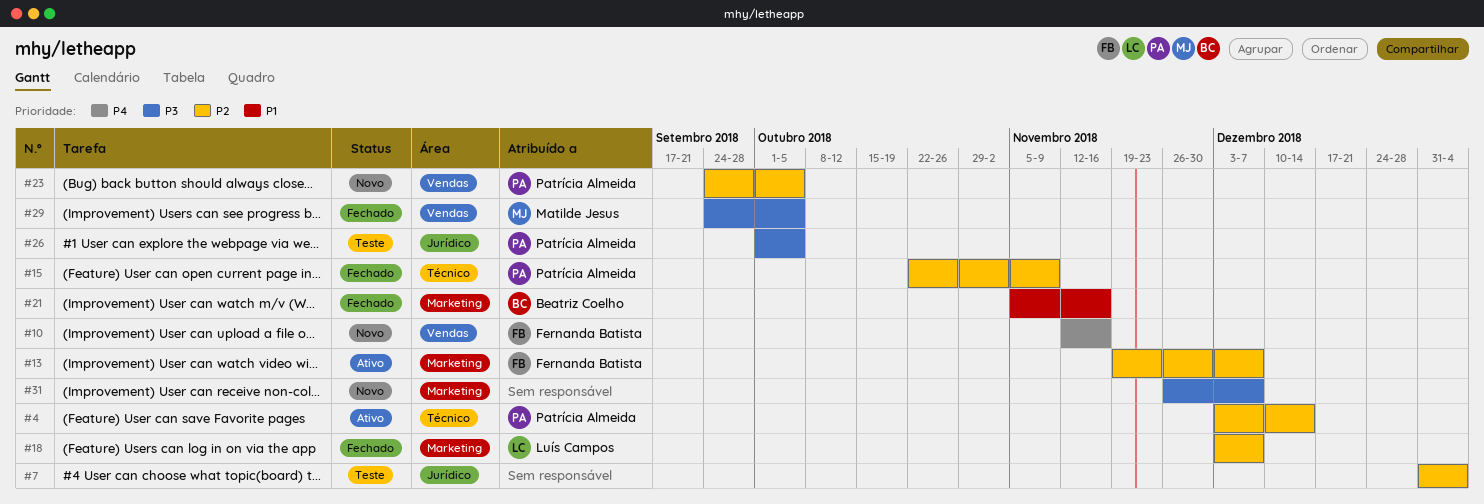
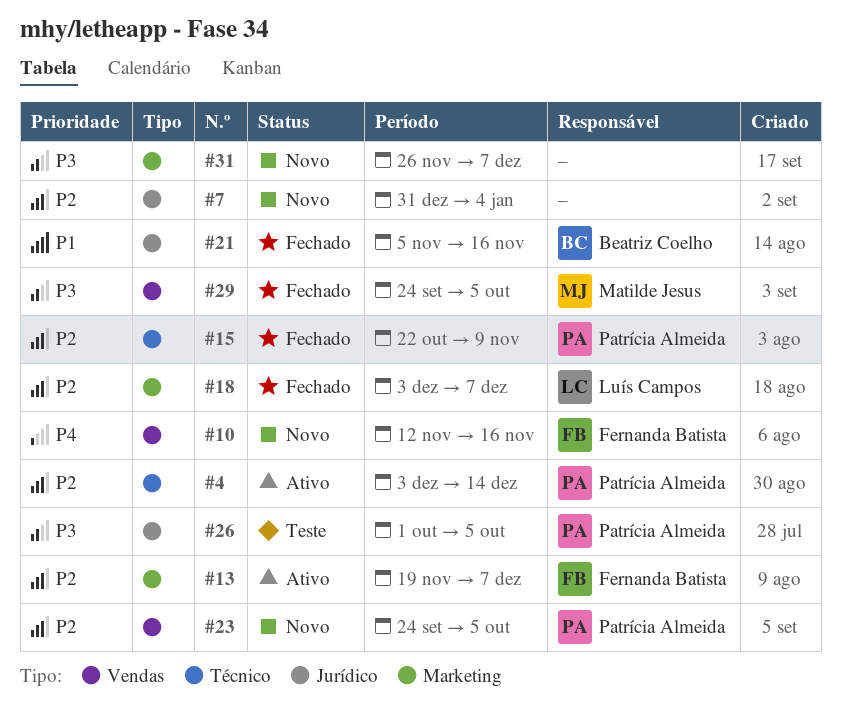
#7, status: Teste -> Novo
#21, label: Marketing -> Jurídico

